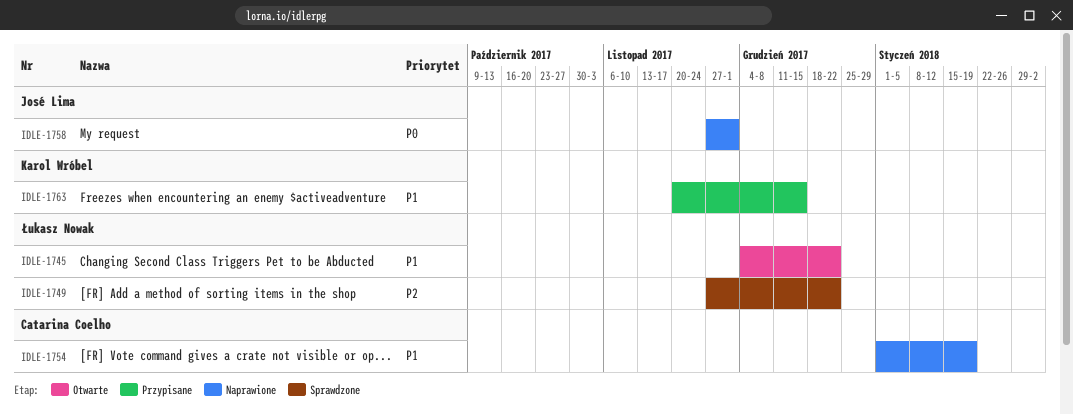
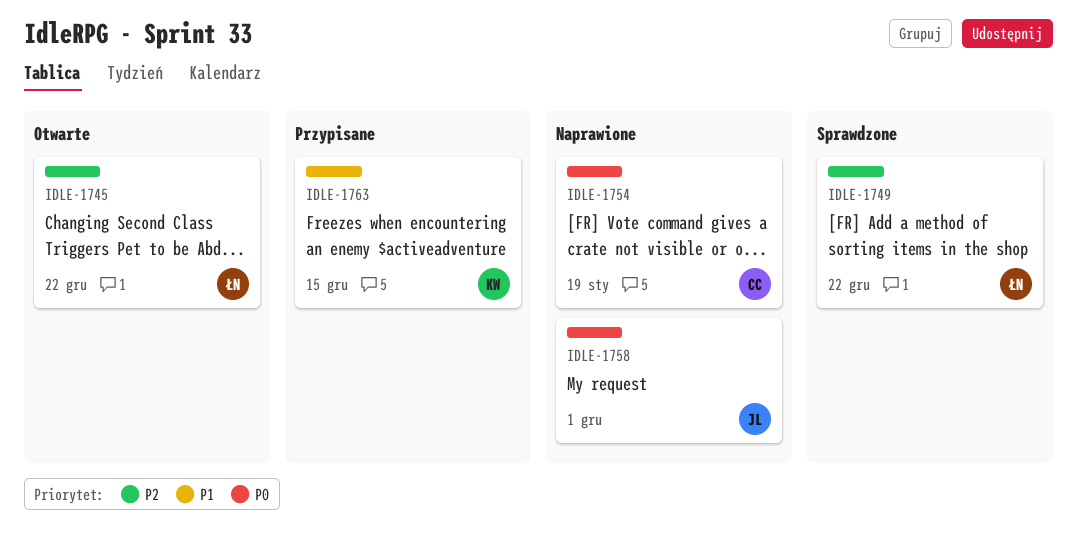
IDLE-1745, priority: P1 -> P2
IDLE-1754, priority: P1 -> P0

